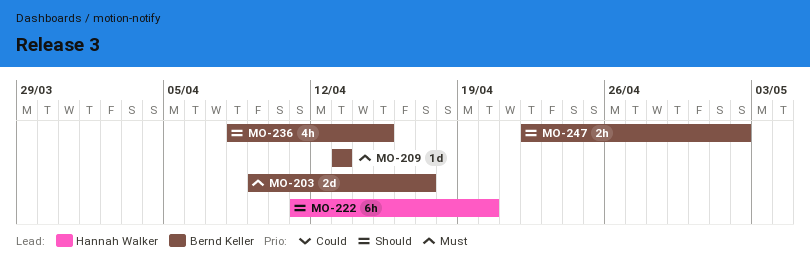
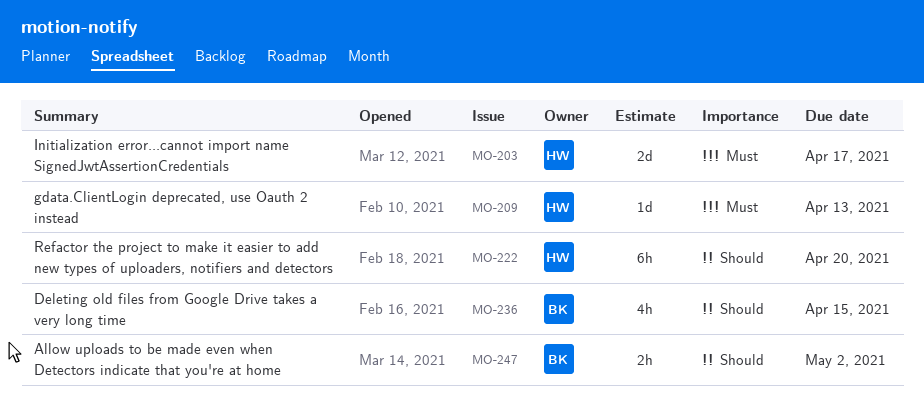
MO-203, owner: Bernd Keller -> Hannah Walker
MO-209, owner: Bernd Keller -> Hannah Walker

